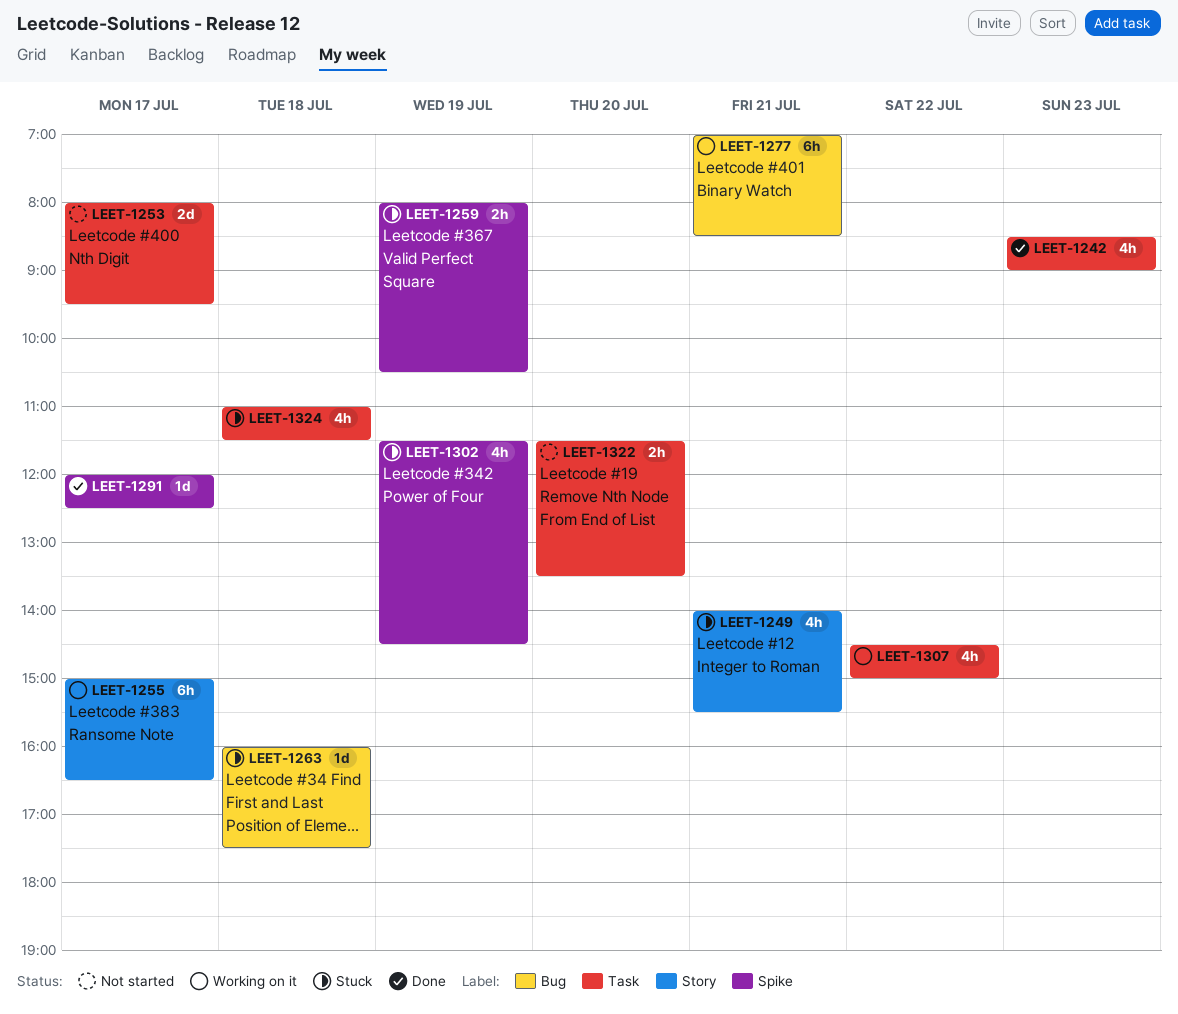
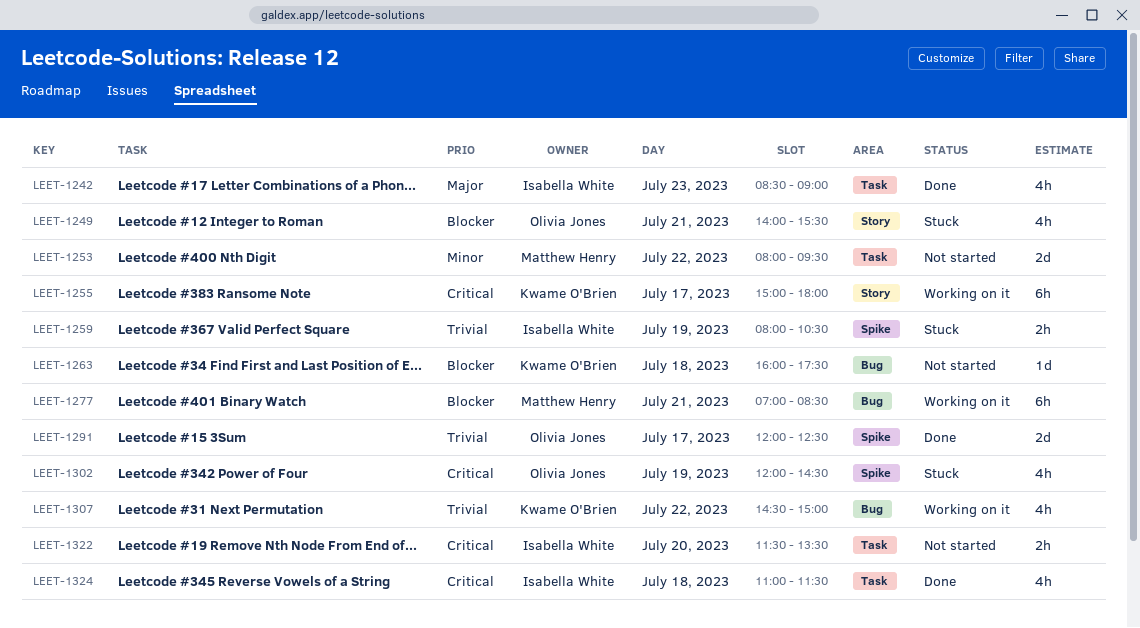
LEET-1253, day: Jul 17 -> Jul 22
LEET-1255, ends: 16:30 -> 18:00
LEET-1263, status: Stuck -> Not started
LEET-1291, estimate: 1d -> 2d
LEET-1302, begins: 11:30 -> 12:00
LEET-1307, label: Task -> Bug
LEET-1324, status: Stuck -> Done

